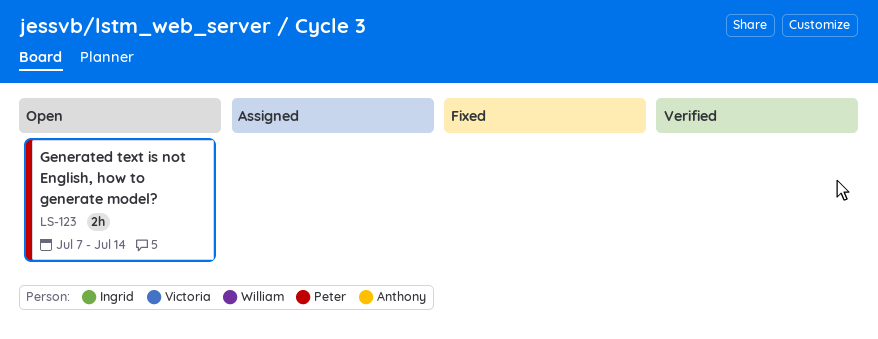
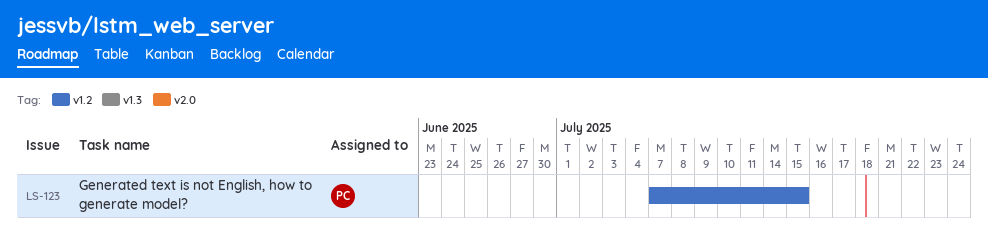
LS-123, due: Jul 14 -> Jul 15

